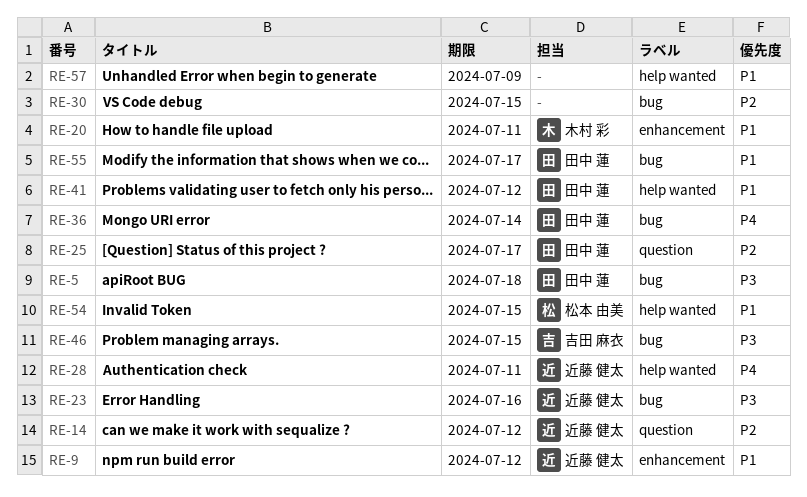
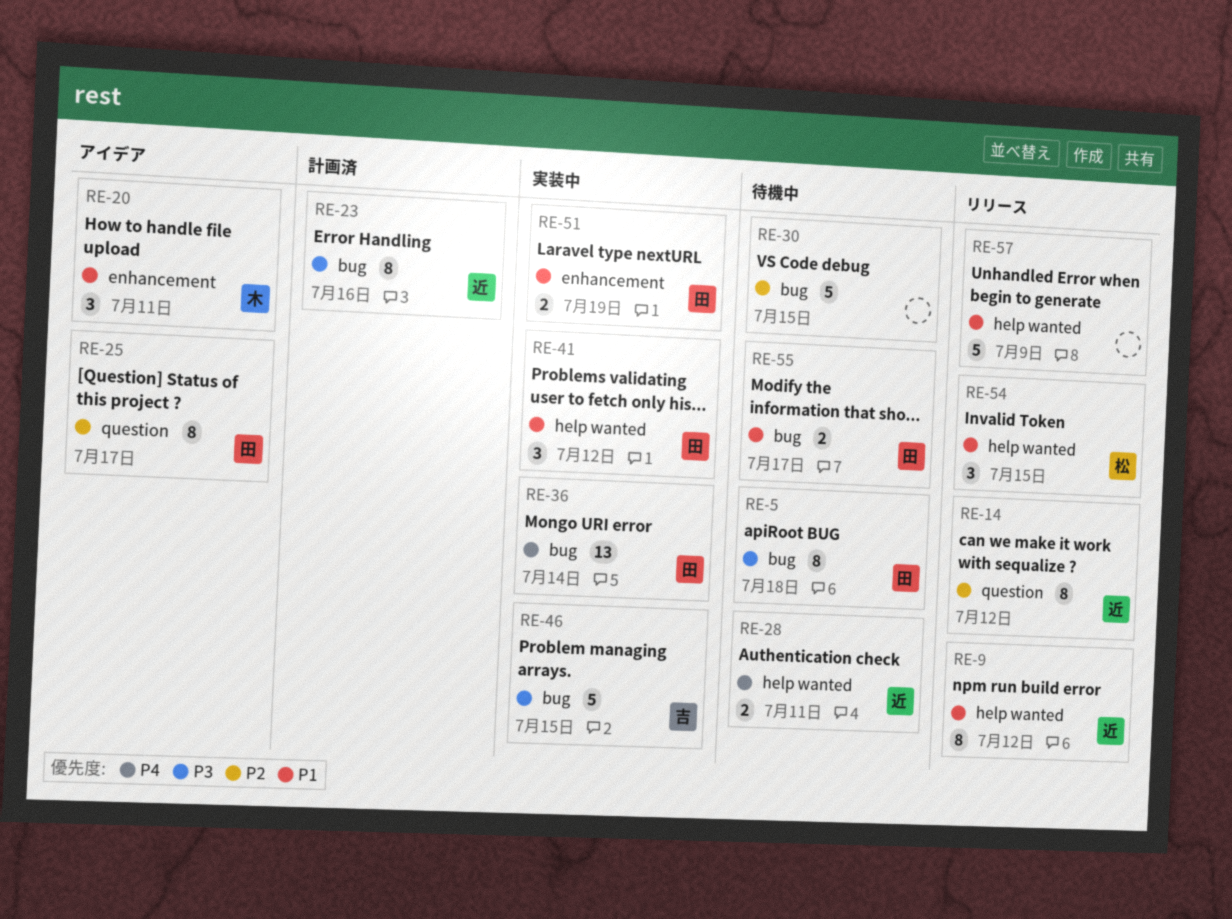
RE-9, label: enhancement -> help wanted
RE-51: none -> present

